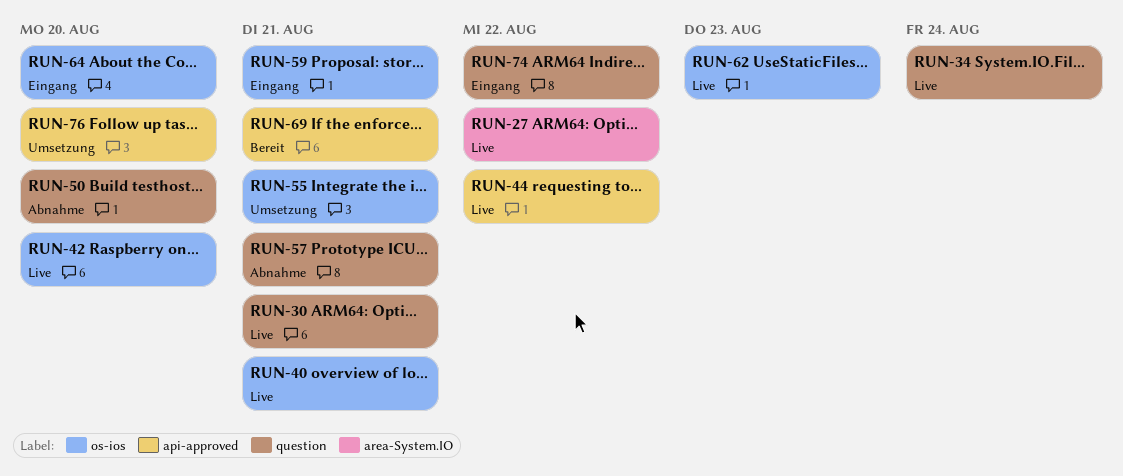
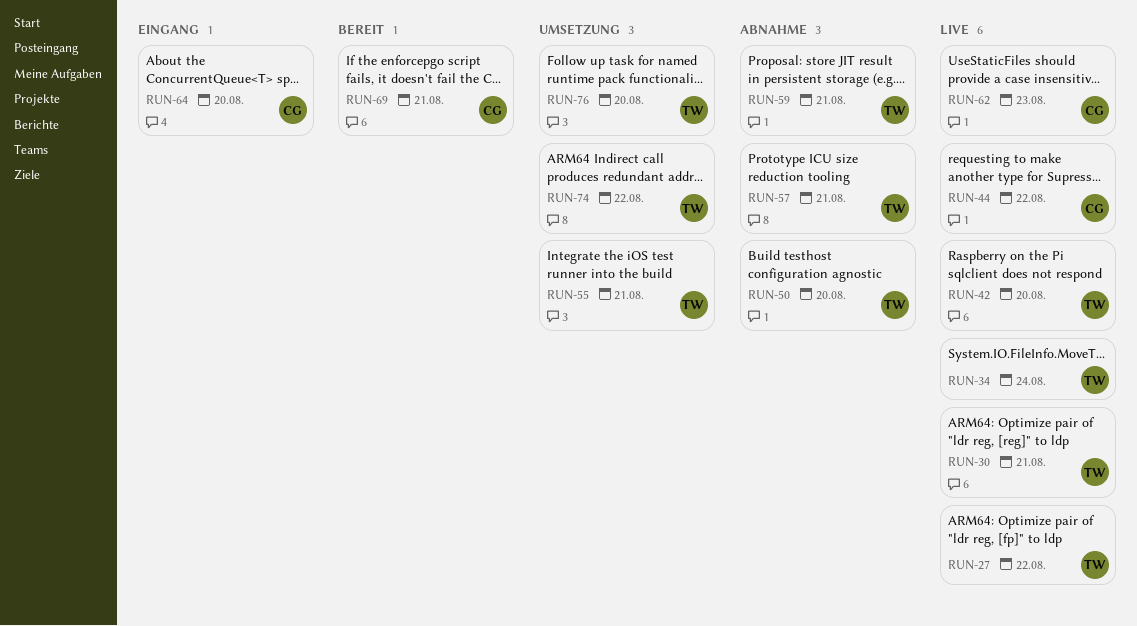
RUN-40: present -> none
RUN-59, status: Eingang -> Abnahme
RUN-74, status: Eingang -> Umsetzung

